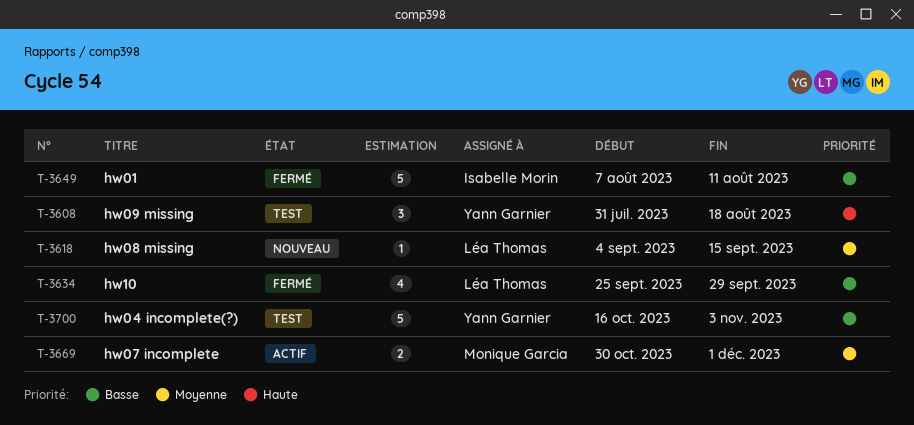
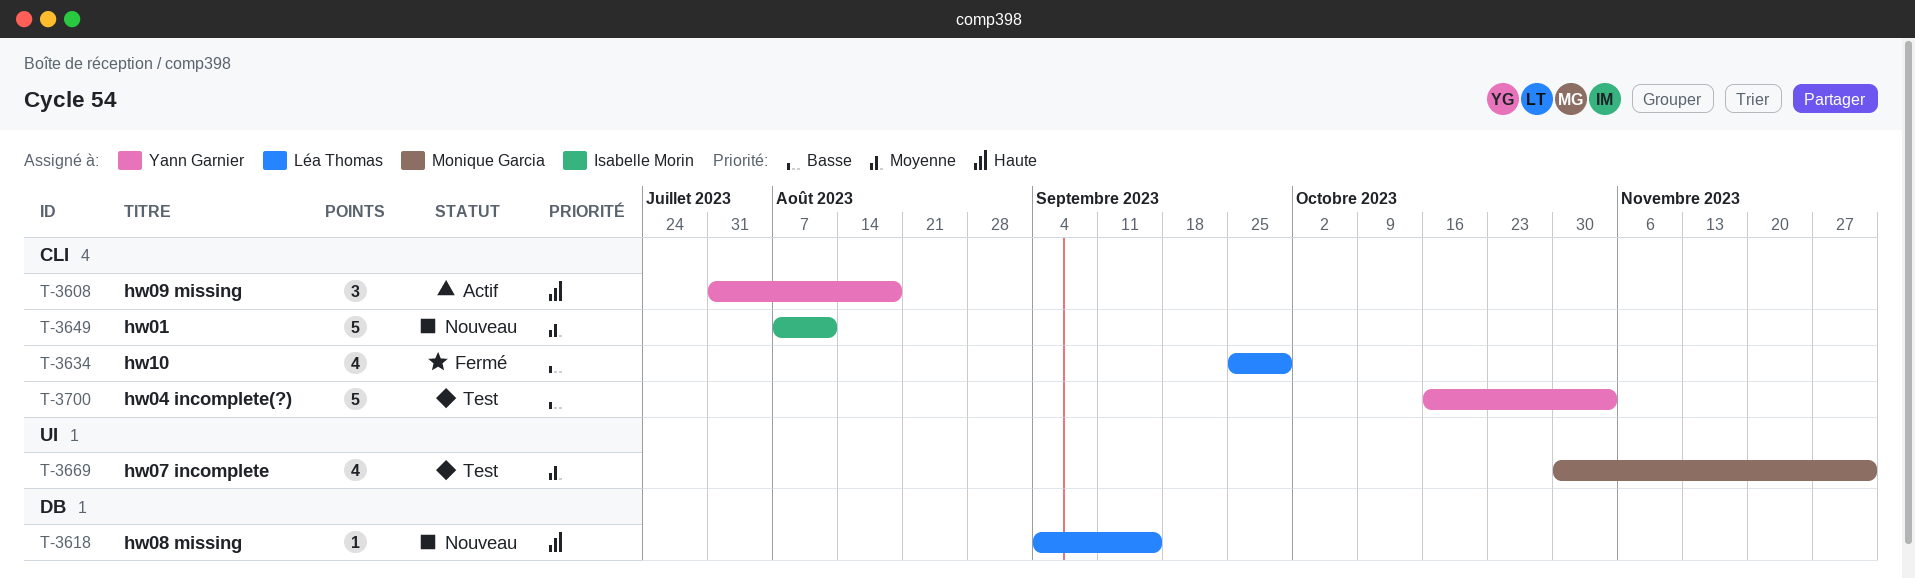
T-3608, status: Test -> Actif
T-3618, priority: Moyenne -> Haute
T-3649, status: Fermé -> Nouveau
T-3649, priority: Basse -> Moyenne
T-3669, status: Actif -> Test
T-3669, estimate: 2 -> 4

